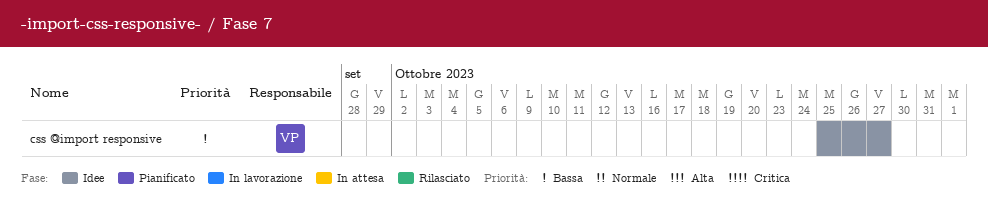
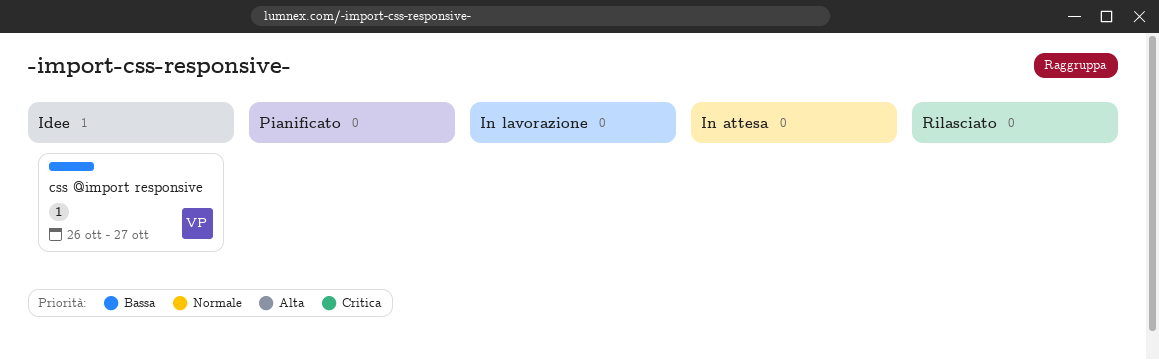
css @import responsive, start: Oct 25 -> Oct 26

